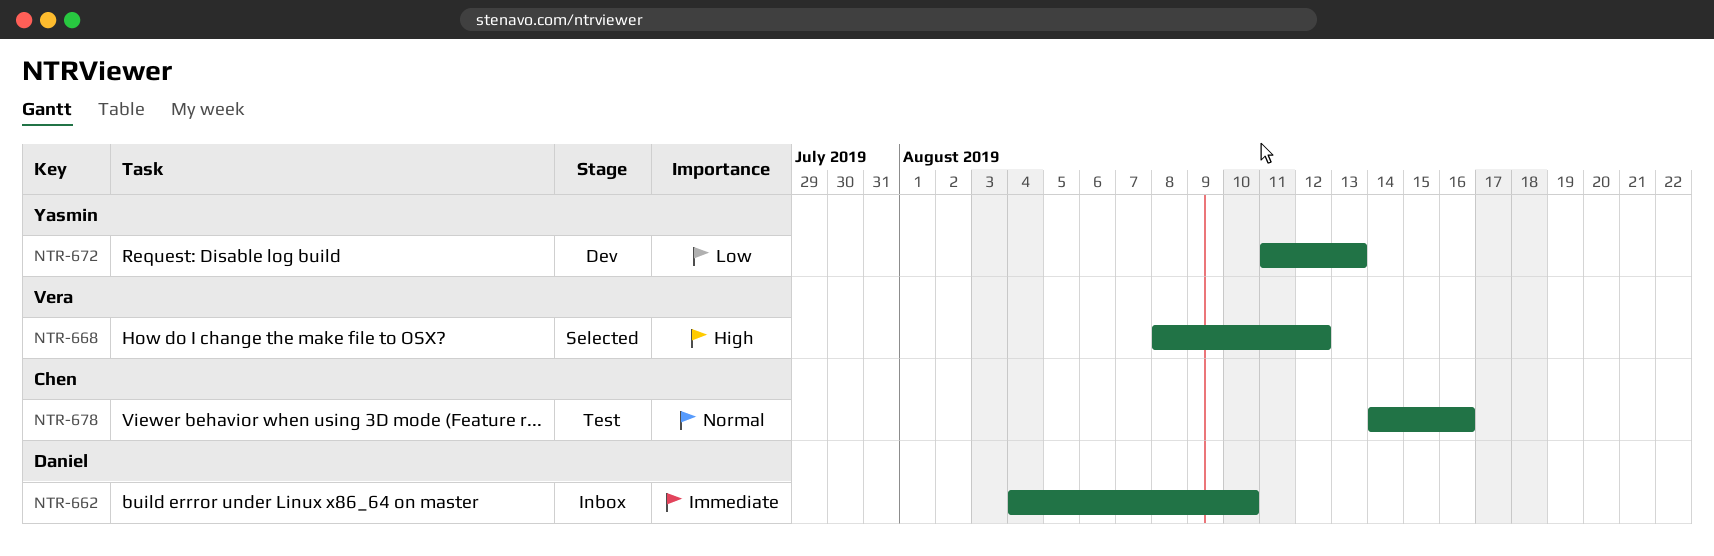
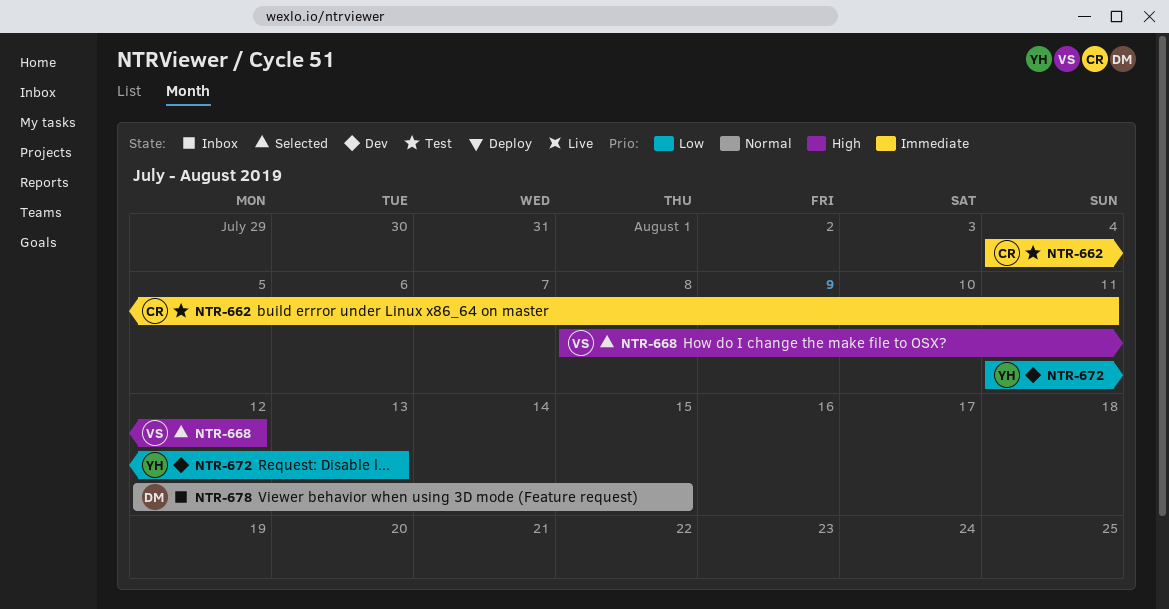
NTR-662, status: Inbox -> Test
NTR-662, owner: Daniel -> Chen
NTR-662, due: Aug 10 -> Aug 11
NTR-678, status: Test -> Inbox
NTR-678, owner: Chen -> Daniel
NTR-678, start: Aug 14 -> Aug 12
NTR-678, due: Aug 16 -> Aug 15

